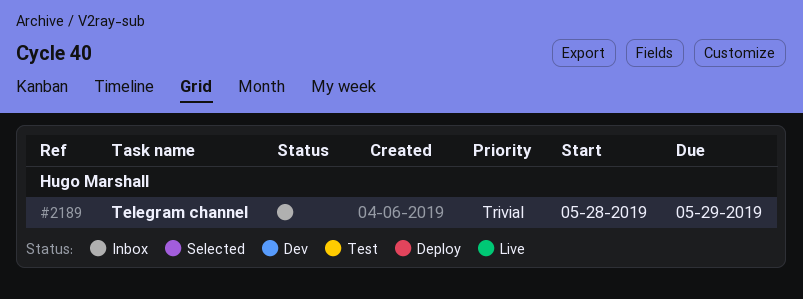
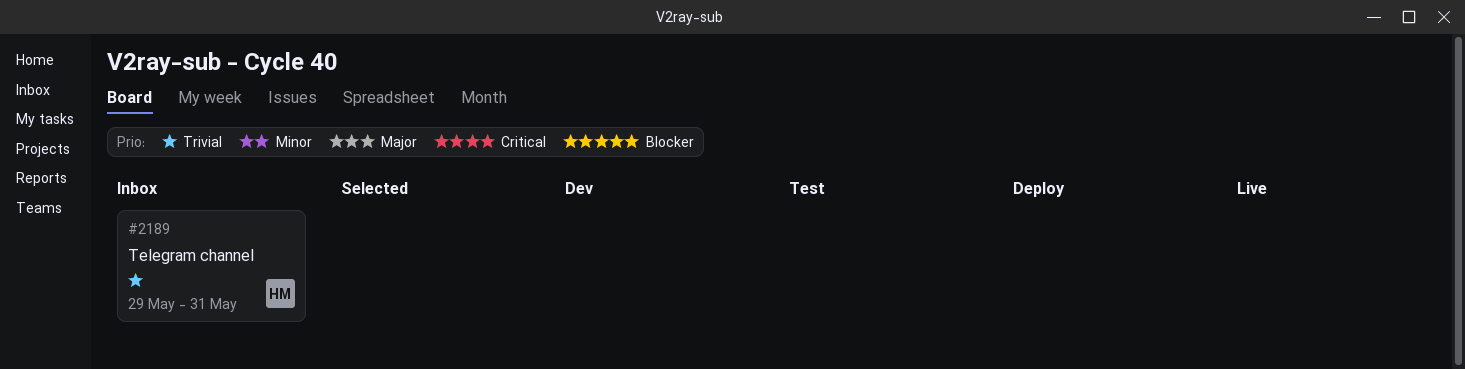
#2189, start: May 28 -> May 29
#2189, due: May 29 -> May 31

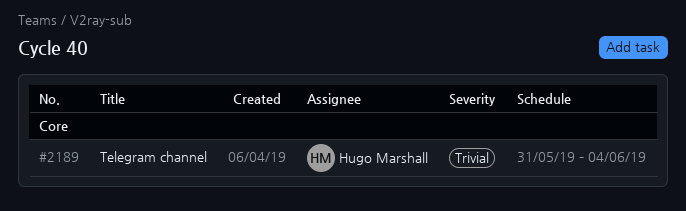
#2189, start: May 29 -> May 31
#2189, due: May 31 -> Jun 4

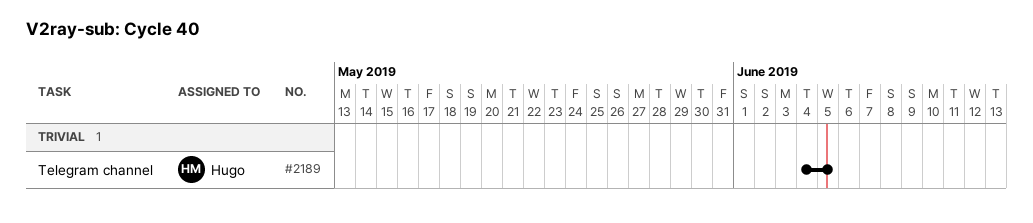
#2189, start: May 31 -> Jun 4
#2189, due: Jun 4 -> Jun 5

